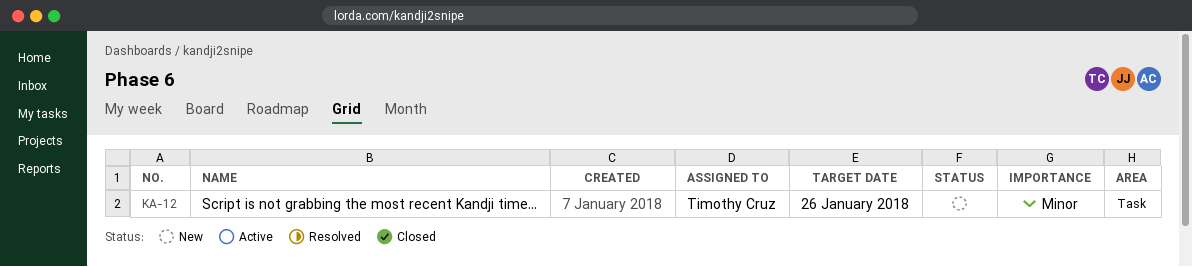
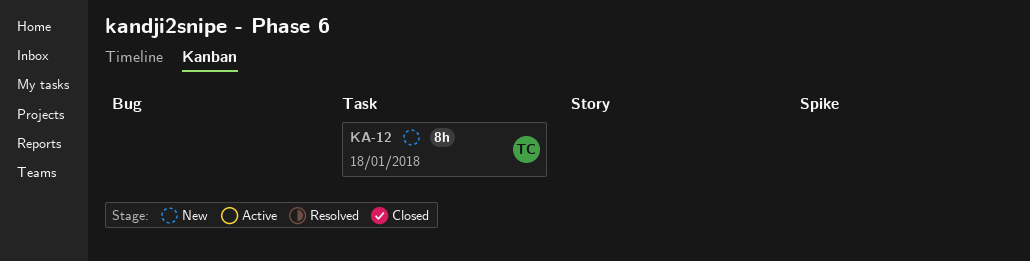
KA-12, due: Jan 26 -> Jan 18

